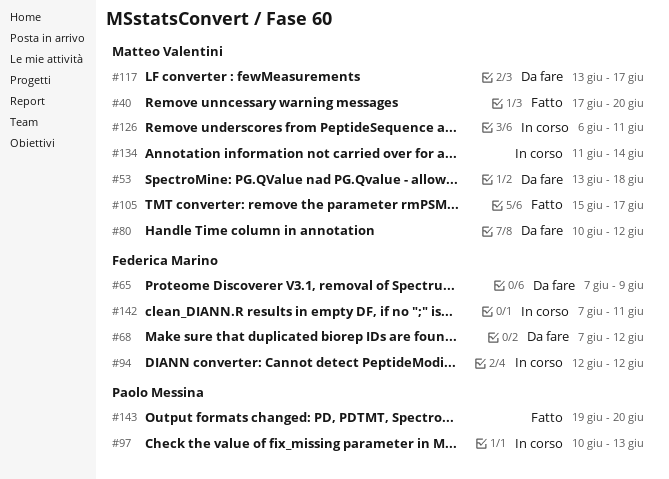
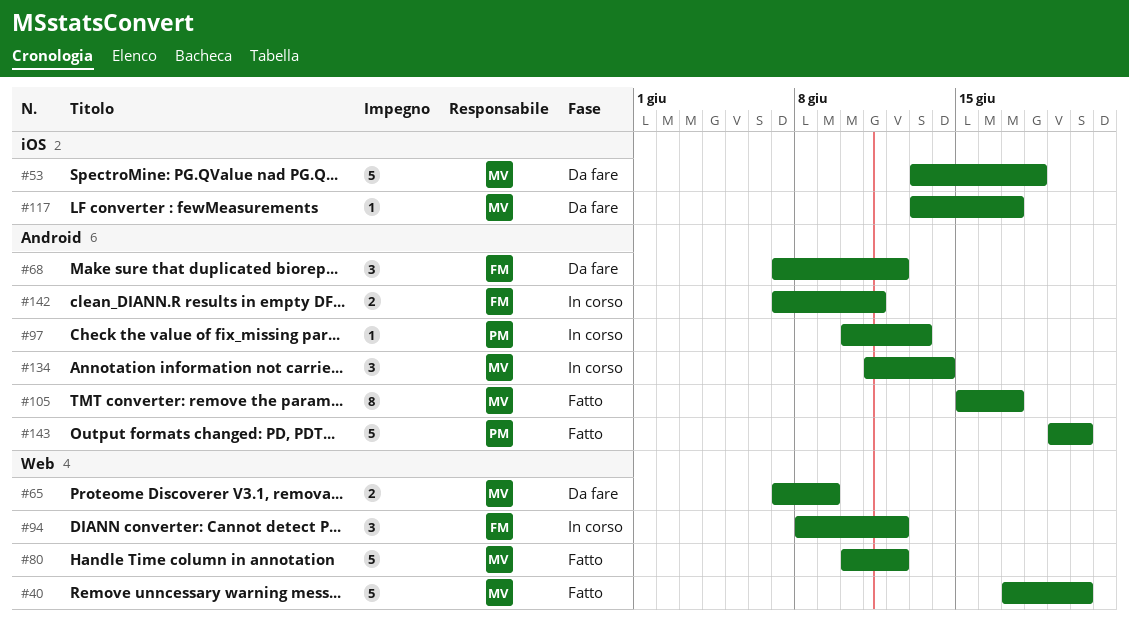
#65, owner: Federica Marino -> Matteo Valentini
#80, status: Da fare -> Fatto
#94, start: Jun 12 -> Jun 8
#126: present -> none

